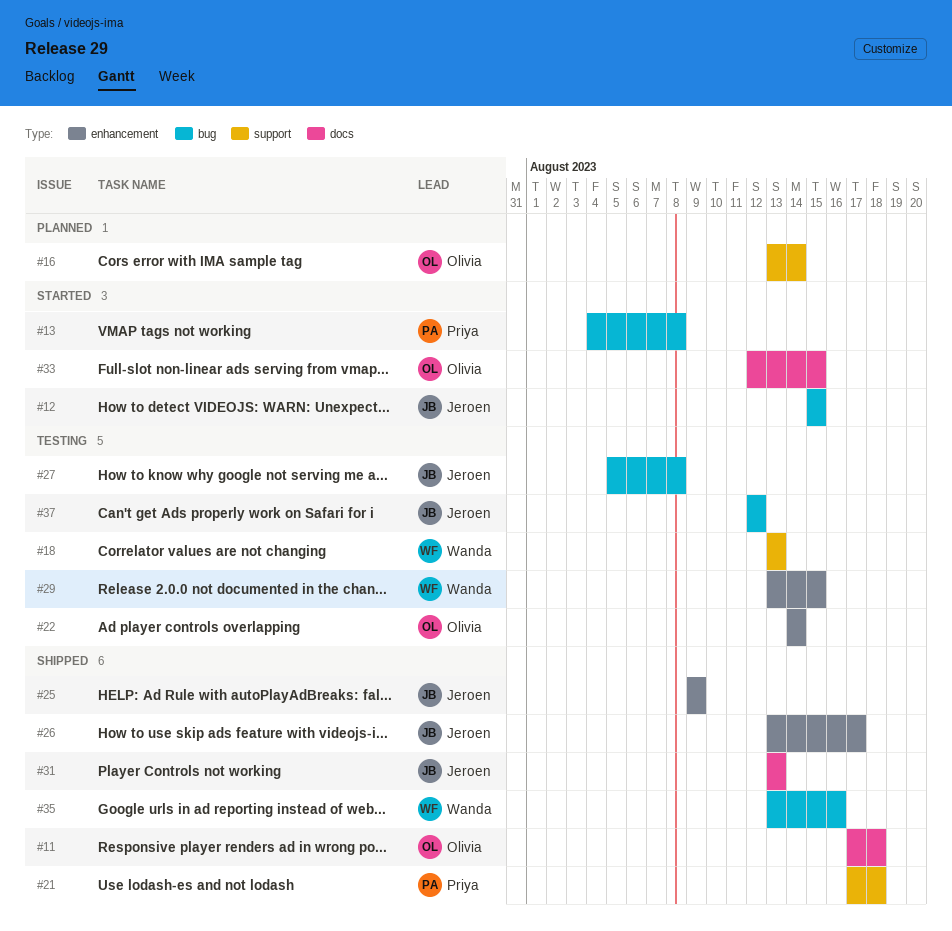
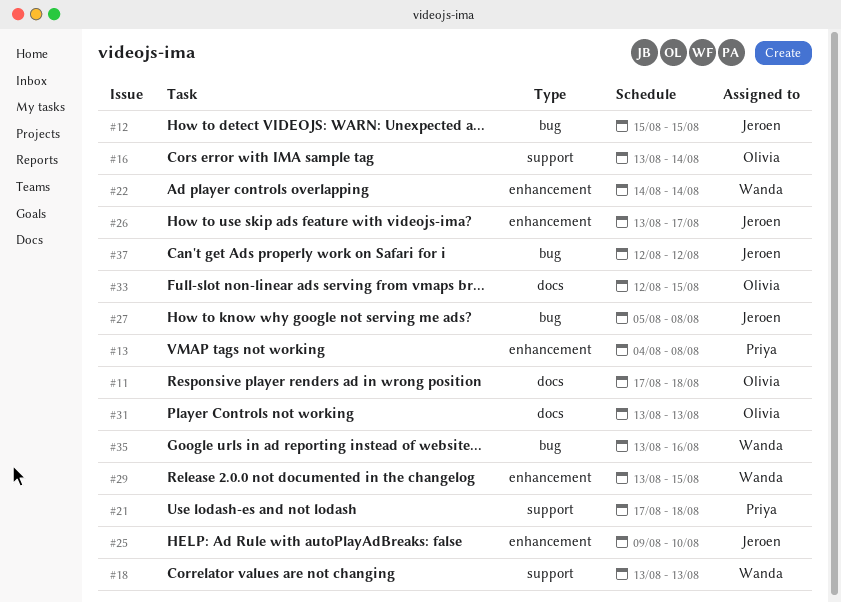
#13, label: bug -> enhancement
#22, owner: Olivia -> Wanda
#25, due: Aug 9 -> Aug 10
#31, owner: Jeroen -> Olivia

